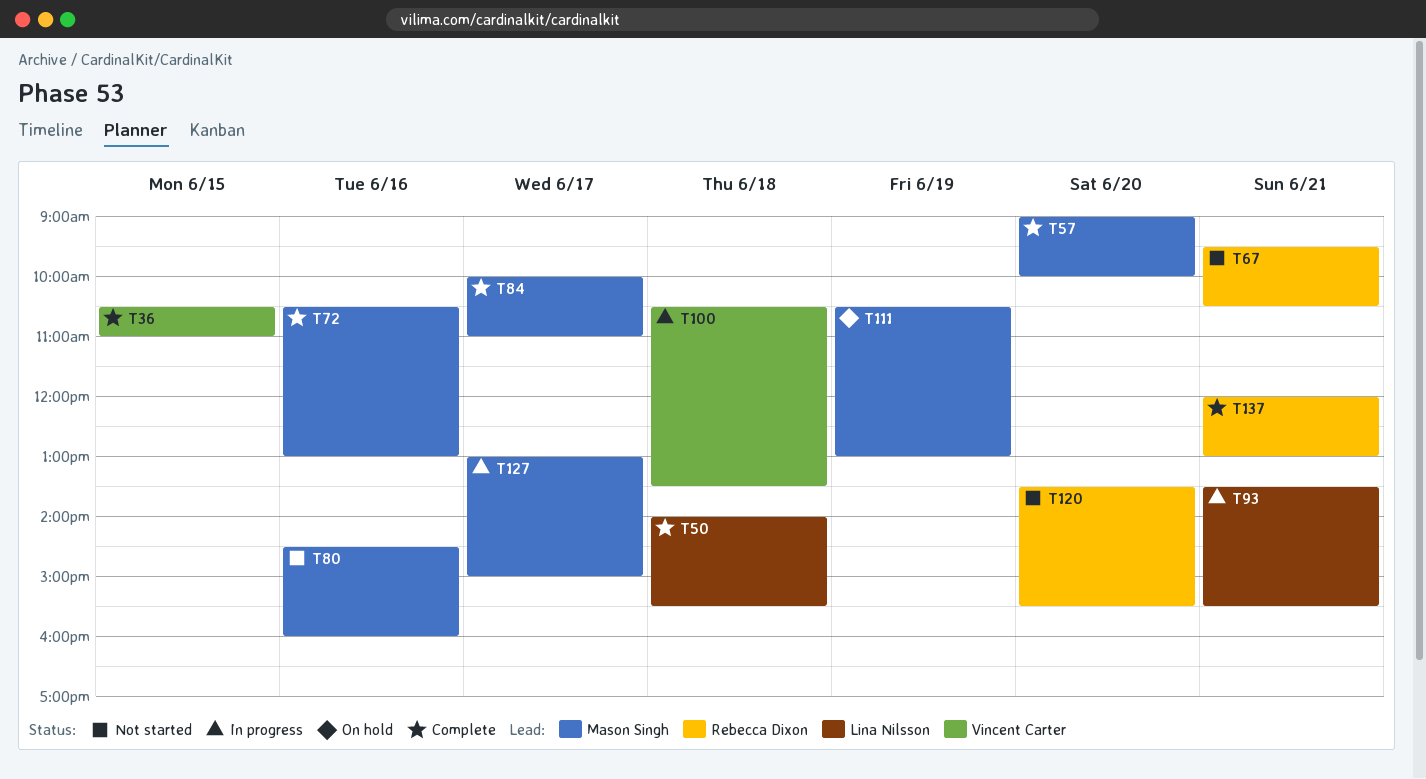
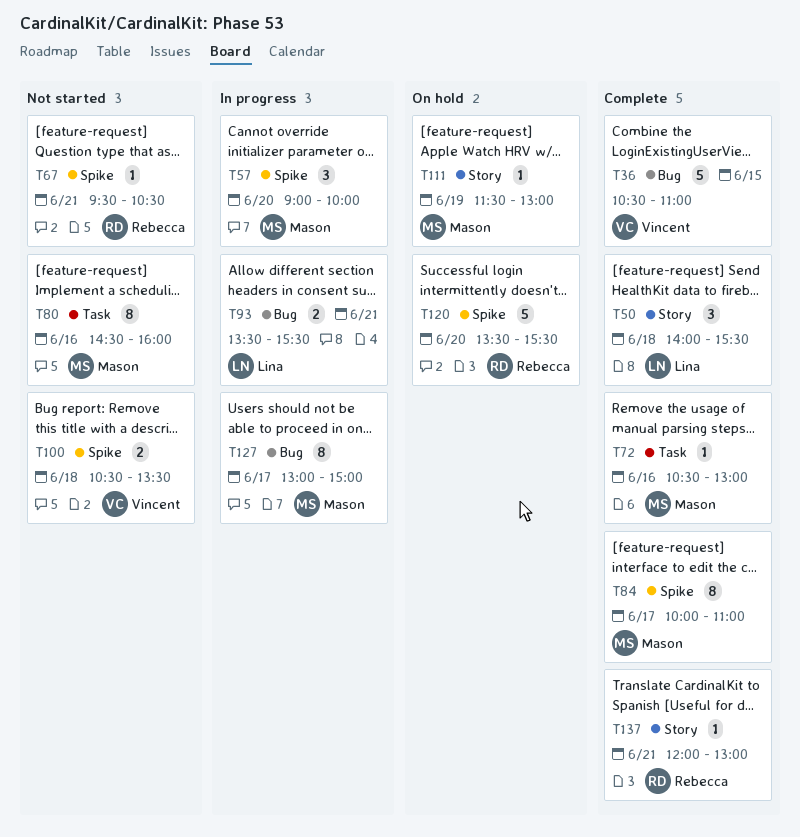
T57, status: Complete -> In progress
T100, status: In progress -> Not started
T111, begins: 10:30 -> 11:30
T120, status: Not started -> On hold

